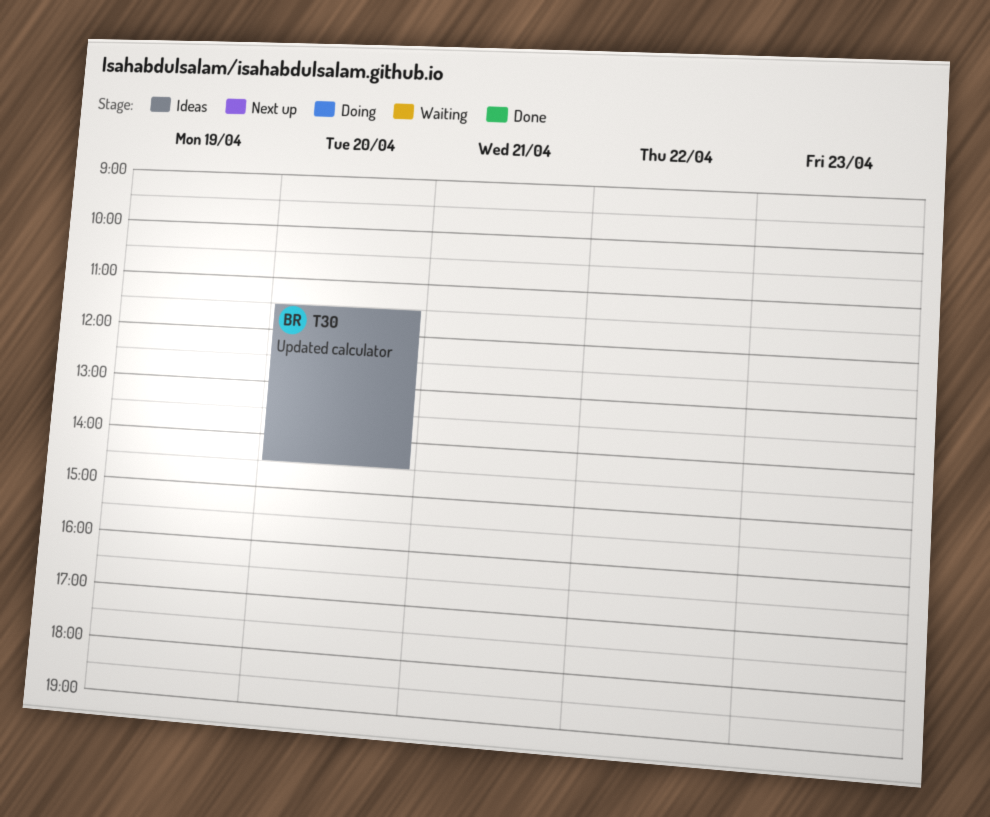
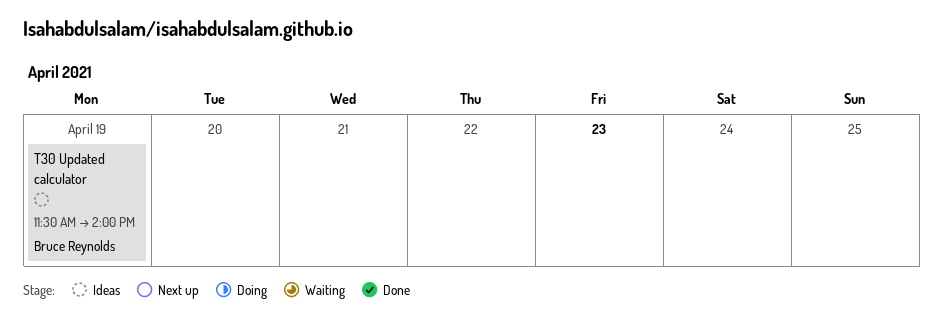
T30, day: Apr 20 -> Apr 19
T30, ends: 14:30 -> 14:00

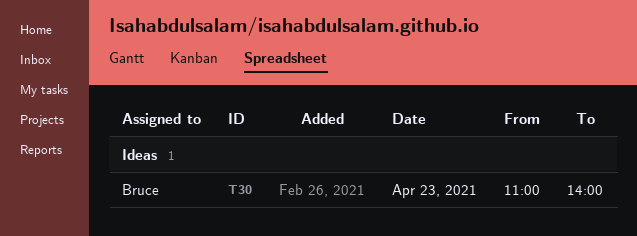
T30, day: Apr 19 -> Apr 23
T30, begins: 11:30 -> 11:00

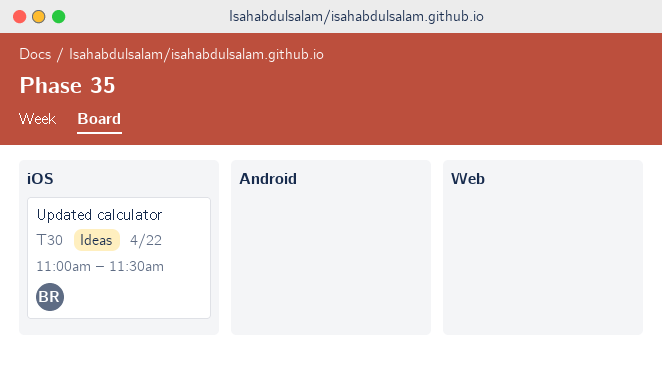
T30, day: Apr 23 -> Apr 22
T30, ends: 14:00 -> 11:30

